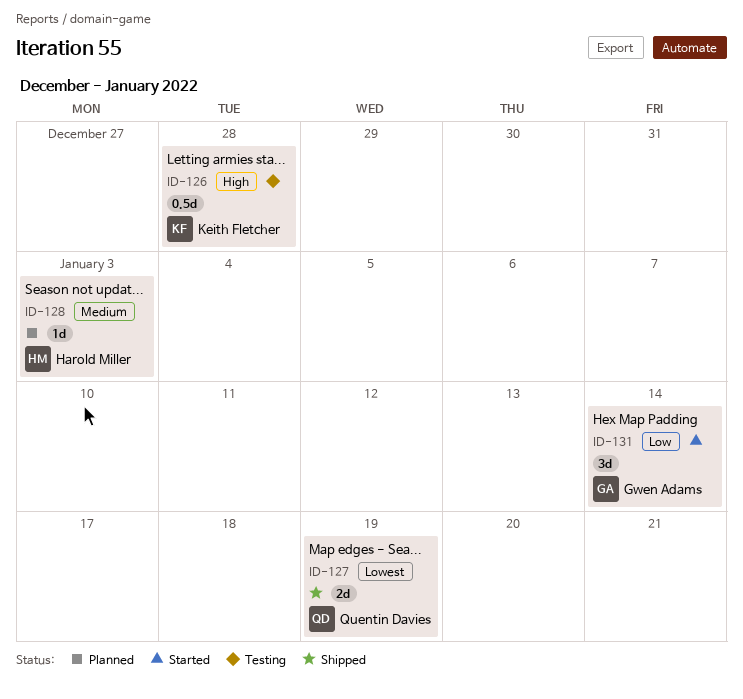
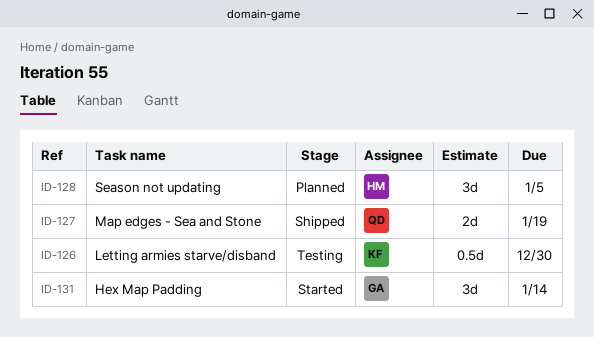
ID-126, due: Dec 28 -> Dec 30
ID-128, estimate: 1d -> 3d
ID-128, due: Jan 3 -> Jan 5

